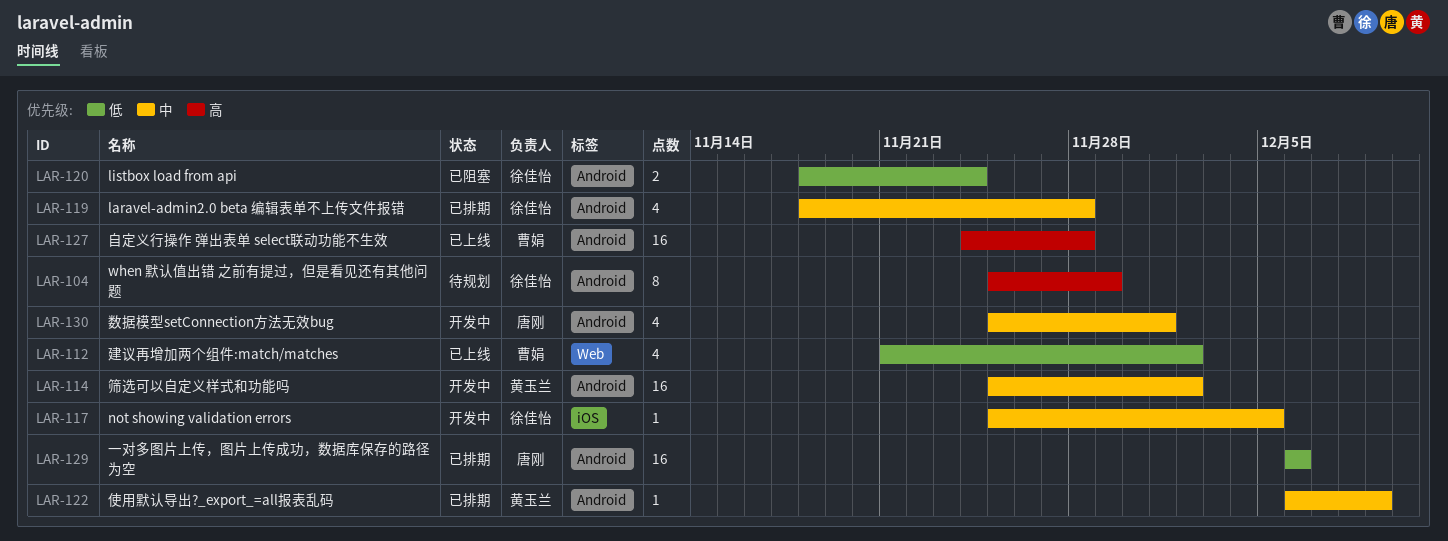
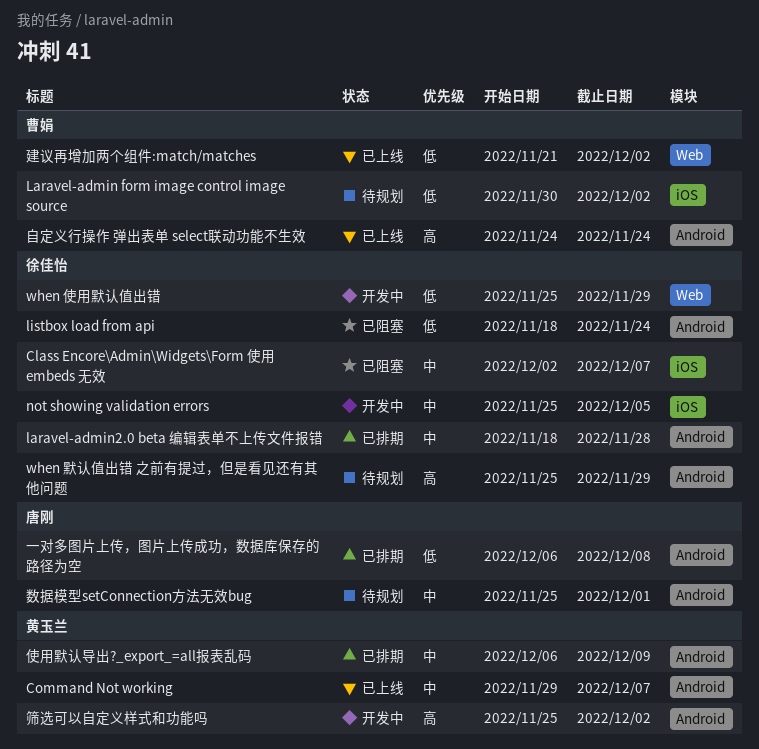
Class Encore\Admin\Widgets\Form 使用 embeds 无效: none -> present
Command Not working: none -> present
Laravel-admin form image control image source: none -> present
when 使用默认值出错: none -> present
一对多图片上传，图片上传成功，数据库保存的路径为空, due: Dec 6 -> Dec 8
数据模型setConnection方法无效bug, status: 开发中 -> 待规划
筛选可以自定义样式和功能吗, priority: 中 -> 高
自定义行操作 弹出表单 select联动功能不生效, due: Nov 28 -> Nov 24

